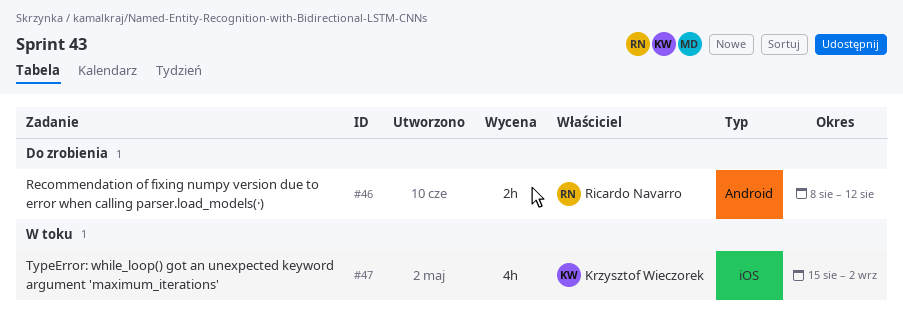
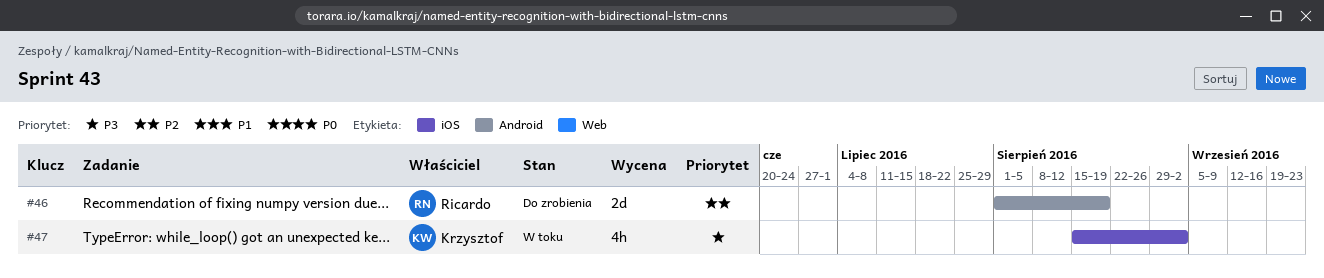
#46, estimate: 2h -> 2d
#46, start: Aug 8 -> Aug 1
#46, due: Aug 12 -> Aug 19

